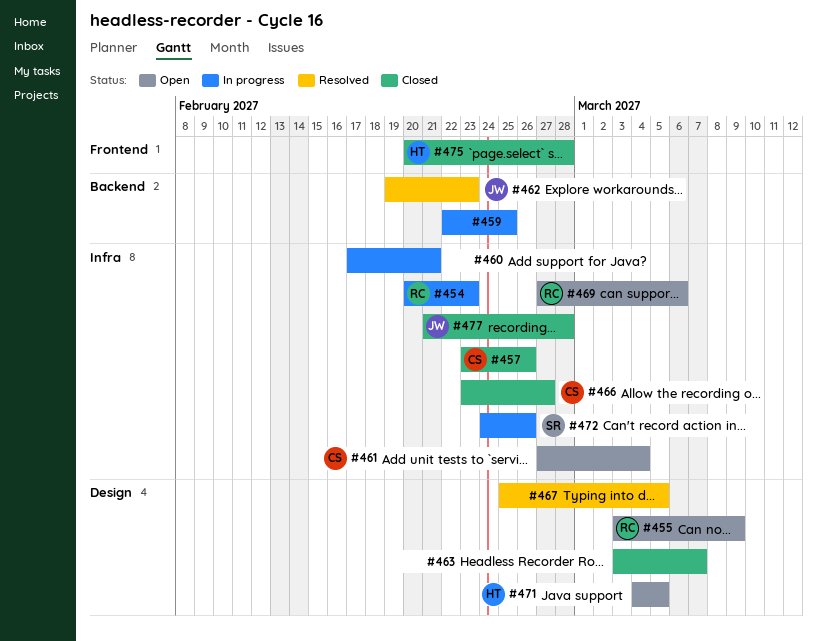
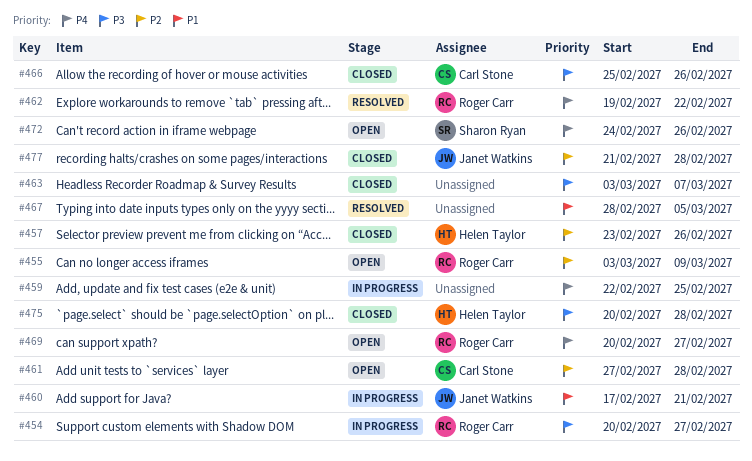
#454, due: Feb 23 -> Feb 27
#457, owner: Carl Stone -> Helen Taylor
#460, owner: none -> Janet Watkins
#461, due: Mar 4 -> Feb 28
#462, owner: Janet Watkins -> Roger Carr
#462, due: Feb 23 -> Feb 22
#466, start: Feb 23 -> Feb 25
#466, due: Feb 27 -> Feb 26
#467, start: Feb 25 -> Feb 28
#469, start: Feb 27 -> Feb 20
#469, due: Mar 6 -> Feb 27
#471: present -> none
#472, status: In progress -> Open

